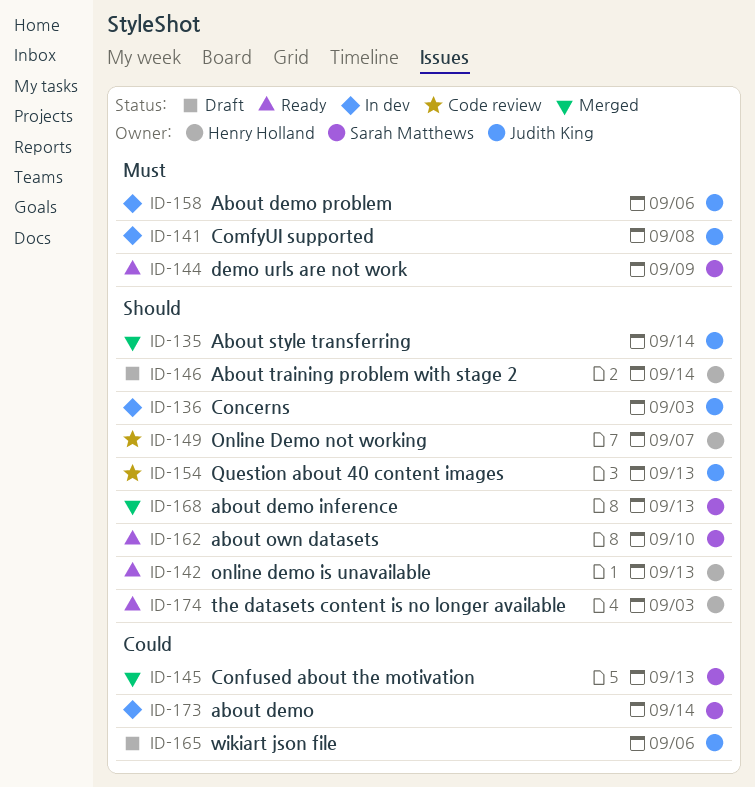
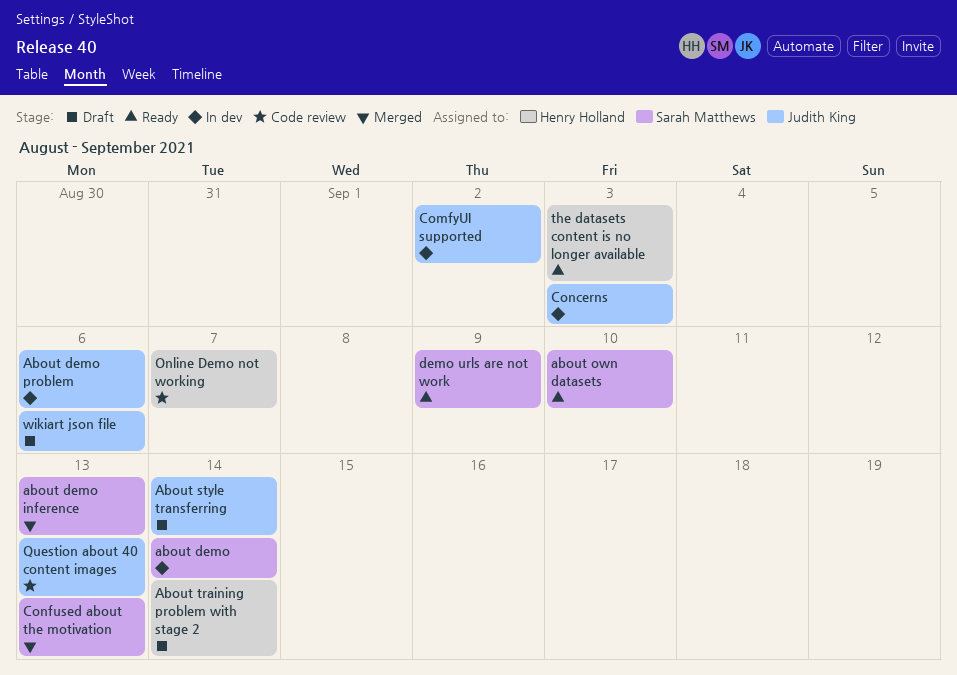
About style transferring, status: Merged -> Draft
ComfyUI supported, due: Sep 8 -> Sep 2
online demo is unavailable: present -> none

